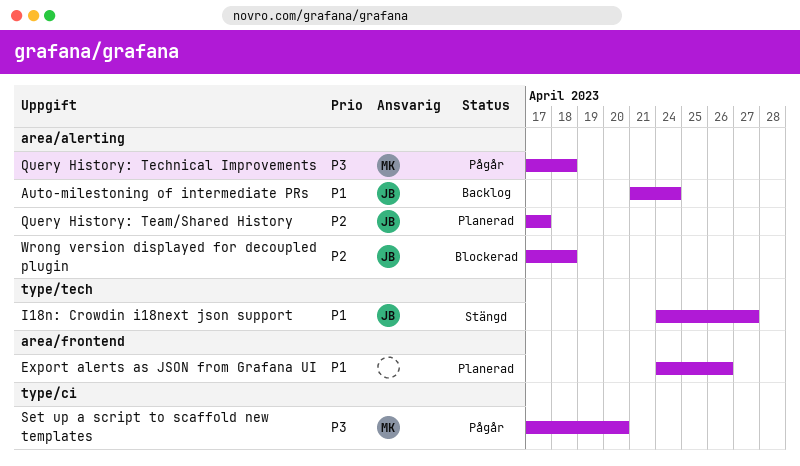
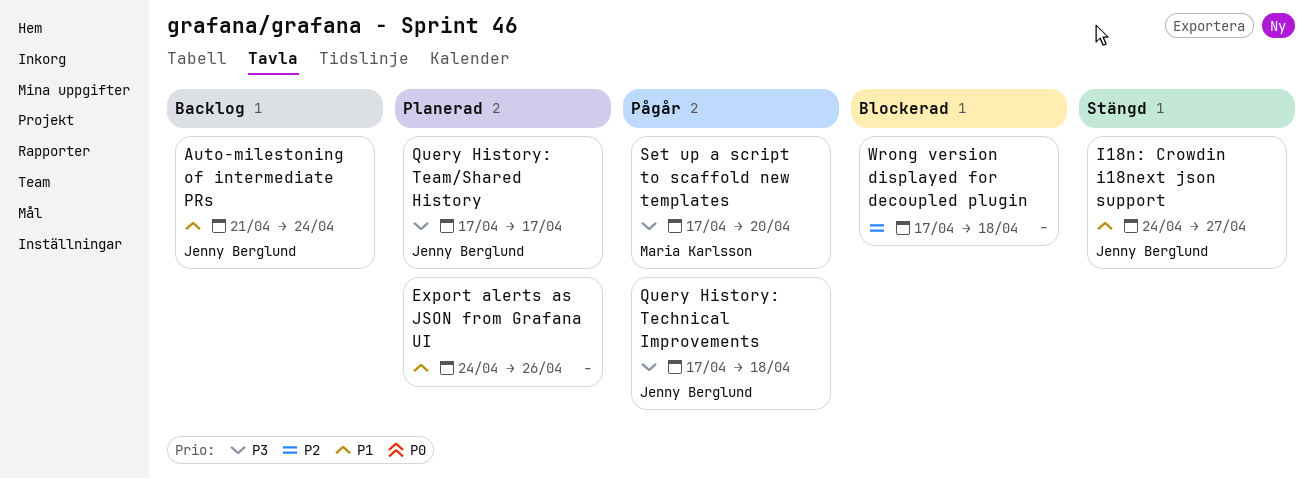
Query History: Team/Shared History, priority: P2 -> P3
Query History: Technical Improvements, owner: Maria Karlsson -> Jenny Berglund
Wrong version displayed for decoupled plugin, owner: Jenny Berglund -> none

